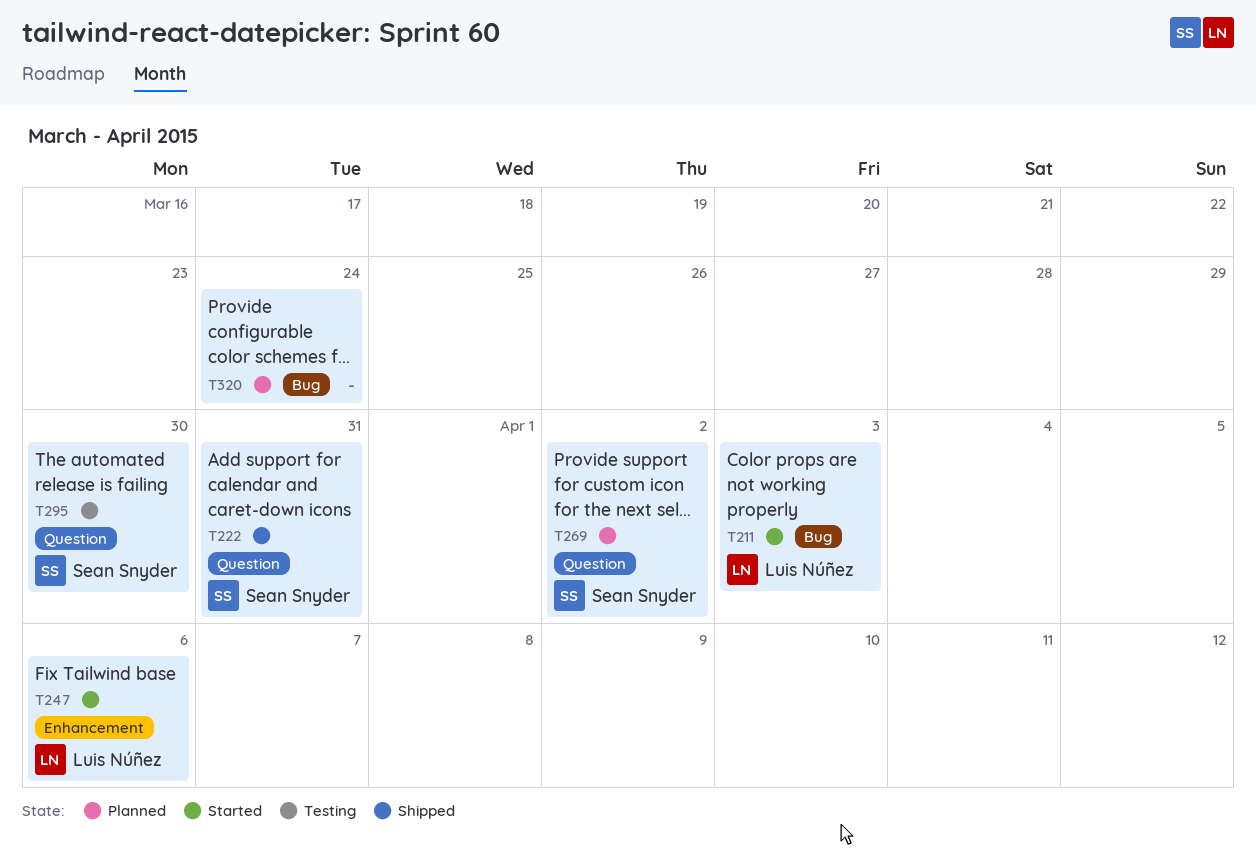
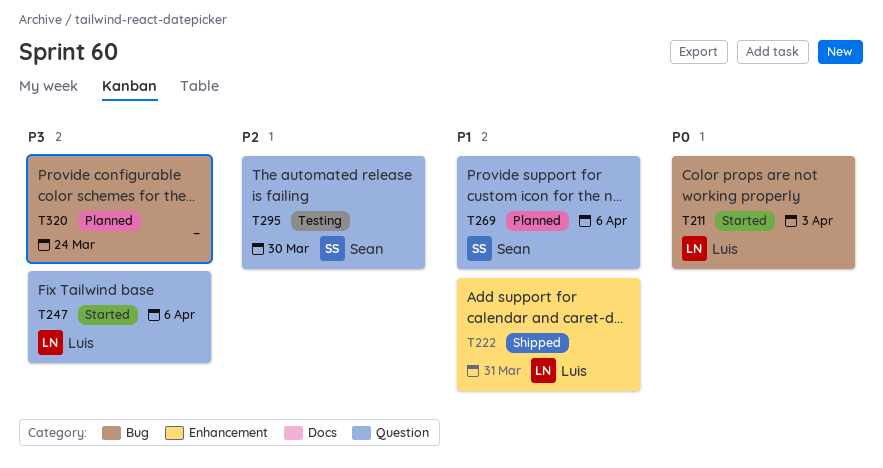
T222, owner: Sean Snyder -> Luis Núñez
T222, label: Question -> Enhancement
T247, label: Enhancement -> Question
T269, due: Apr 2 -> Apr 6

